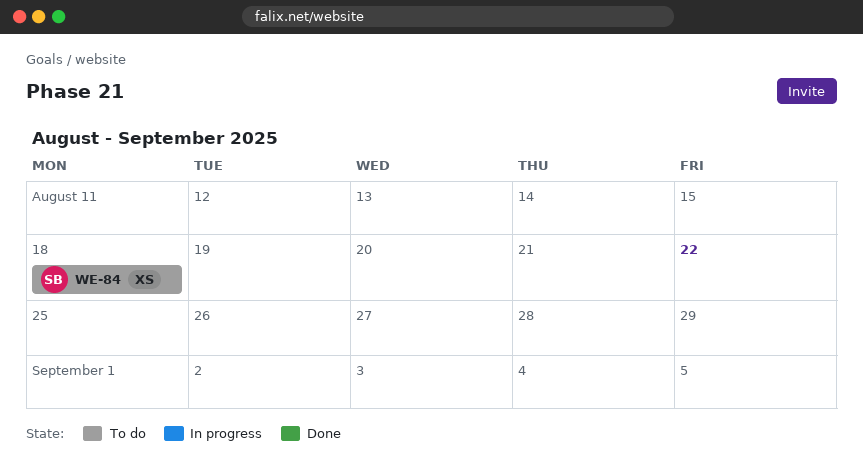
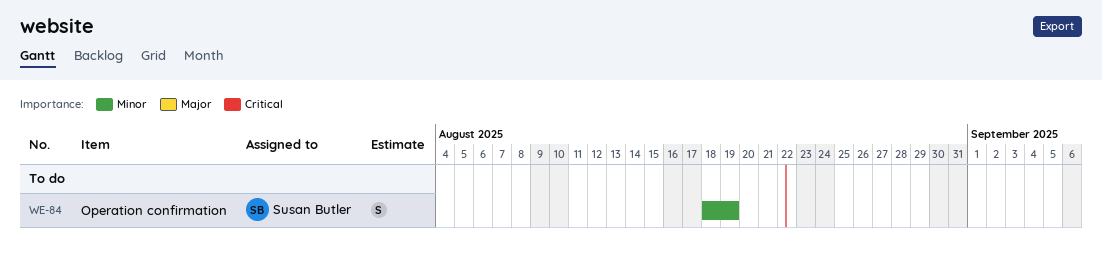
WE-84, estimate: XS -> S
WE-84, due: Aug 18 -> Aug 19

